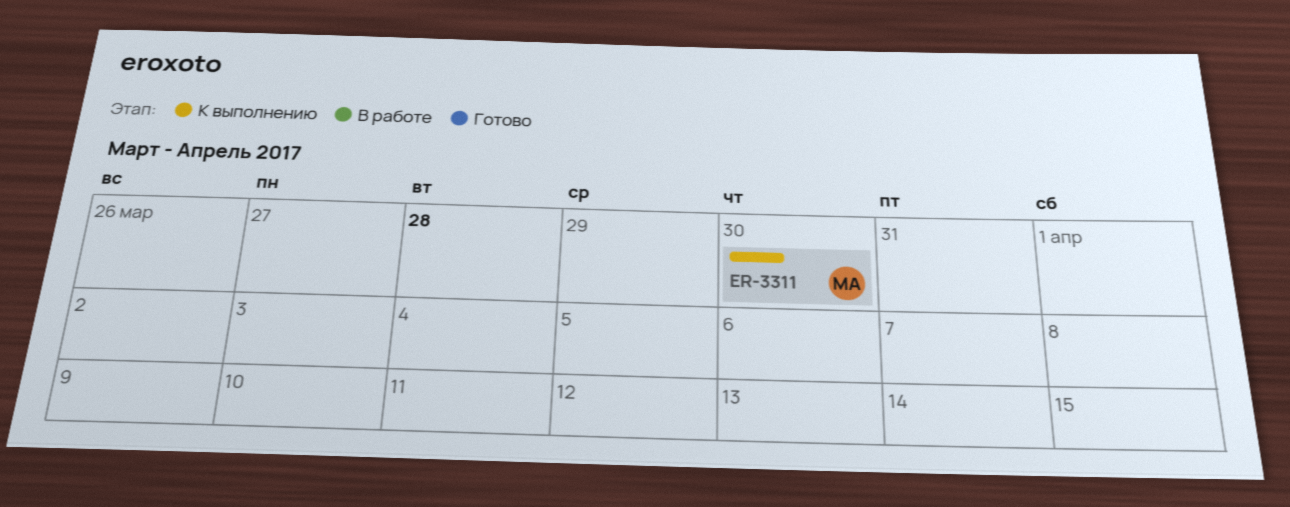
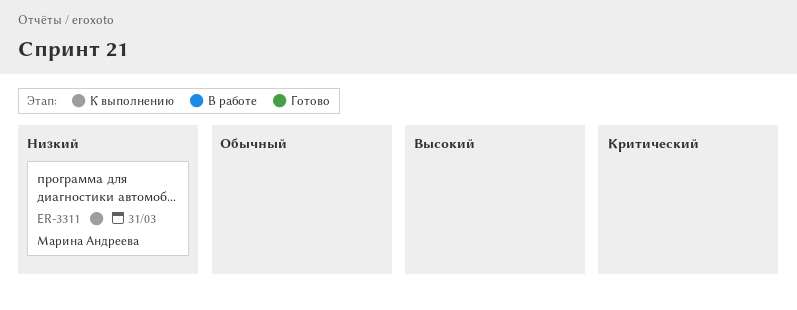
ER-3311, due: Mar 30 -> Mar 31

